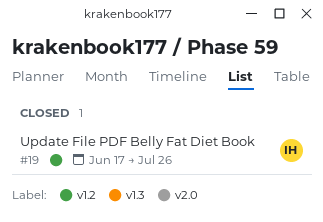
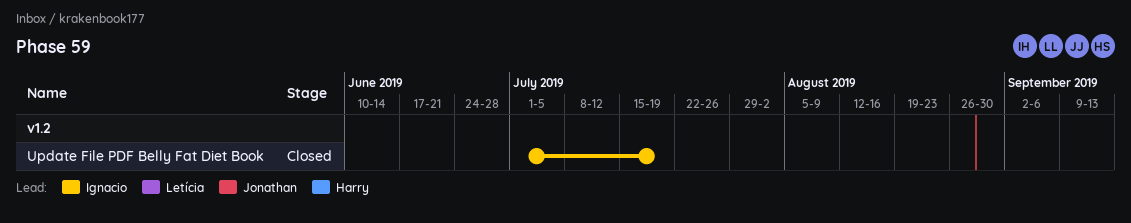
Update File PDF Belly Fat Diet Book, start: Jun 17 -> Jul 1
Update File PDF Belly Fat Diet Book, due: Jul 26 -> Jul 19

